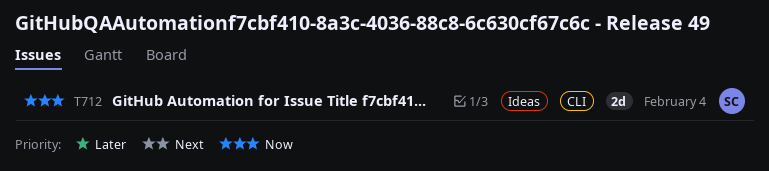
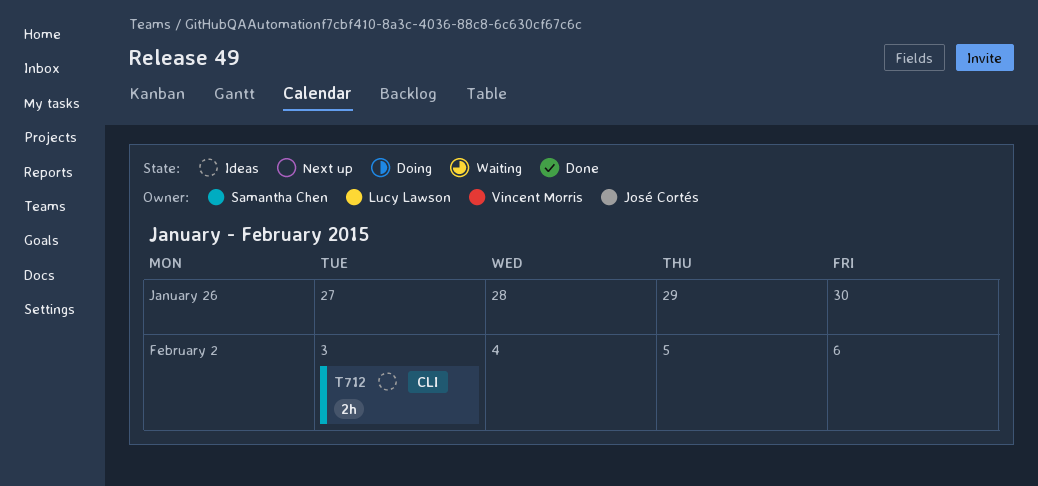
T712, estimate: 2d -> 2h
T712, due: Feb 4 -> Feb 3

